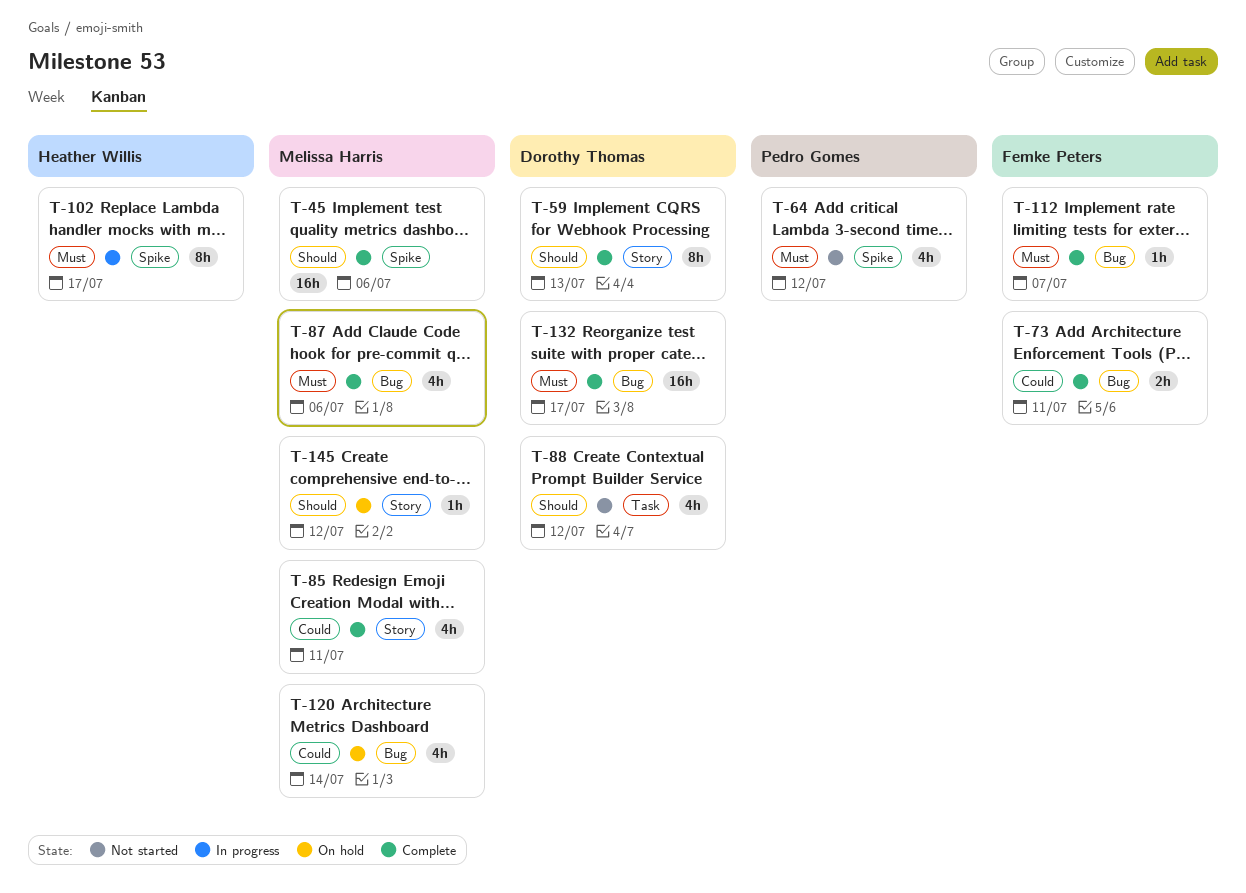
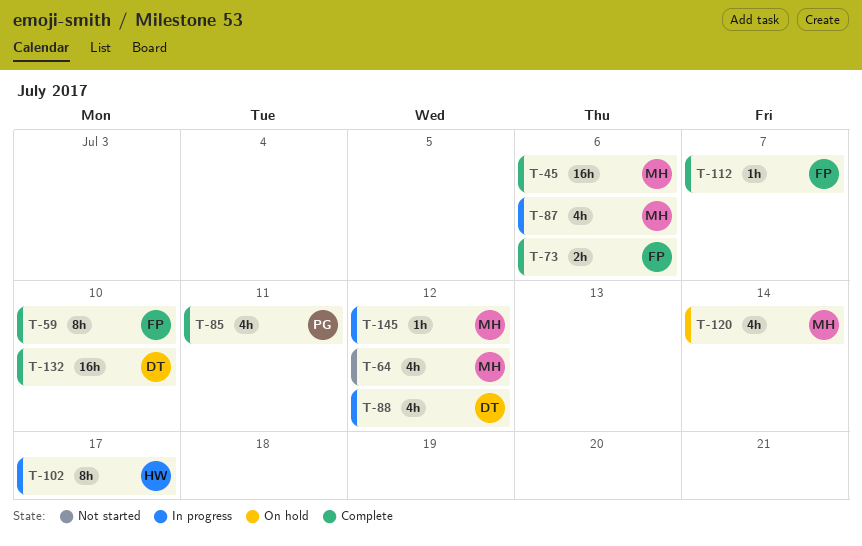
T-59, owner: Dorothy Thomas -> Femke Peters
T-59, due: Jul 13 -> Jul 10
T-64, owner: Pedro Gomes -> Melissa Harris
T-73, due: Jul 11 -> Jul 6
T-85, owner: Melissa Harris -> Pedro Gomes
T-87, status: Complete -> In progress
T-88, status: Not started -> In progress
T-132, due: Jul 17 -> Jul 10
T-145, status: On hold -> In progress

